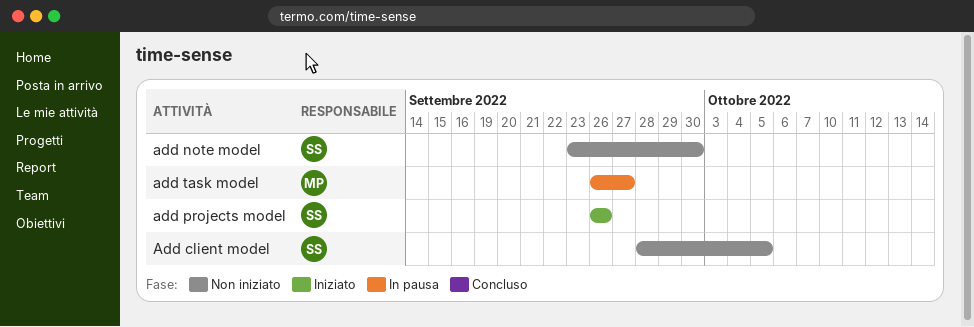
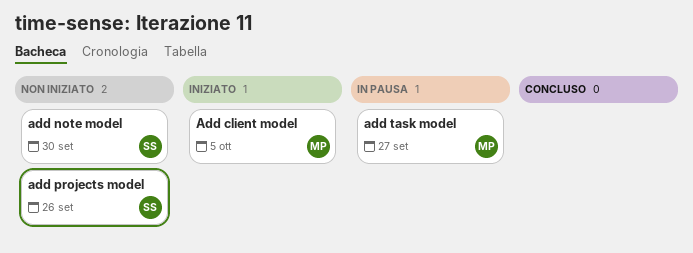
Add client model, status: Non iniziato -> Iniziato
Add client model, owner: SS -> MP
add projects model, status: Iniziato -> Non iniziato

